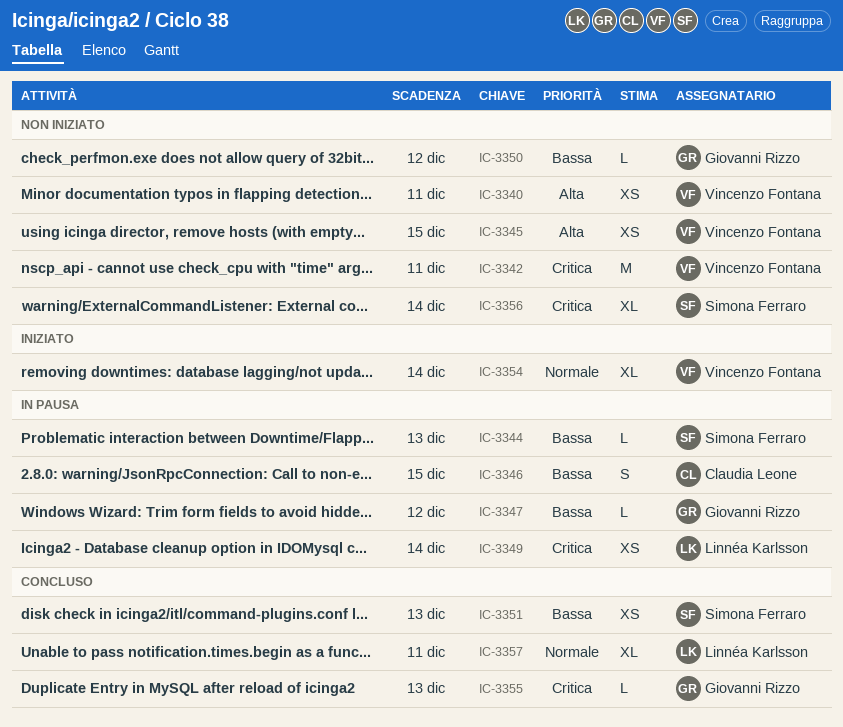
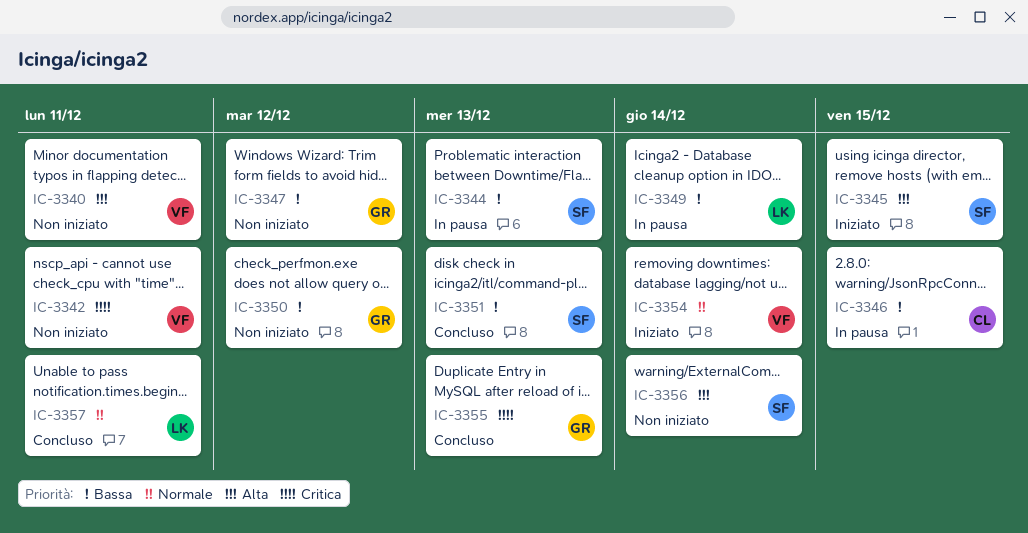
IC-3345, status: Non iniziato -> Iniziato
IC-3345, owner: Vincenzo Fontana -> Simona Ferraro
IC-3347, status: In pausa -> Non iniziato
IC-3349, priority: Critica -> Bassa
IC-3356, priority: Critica -> Alta

